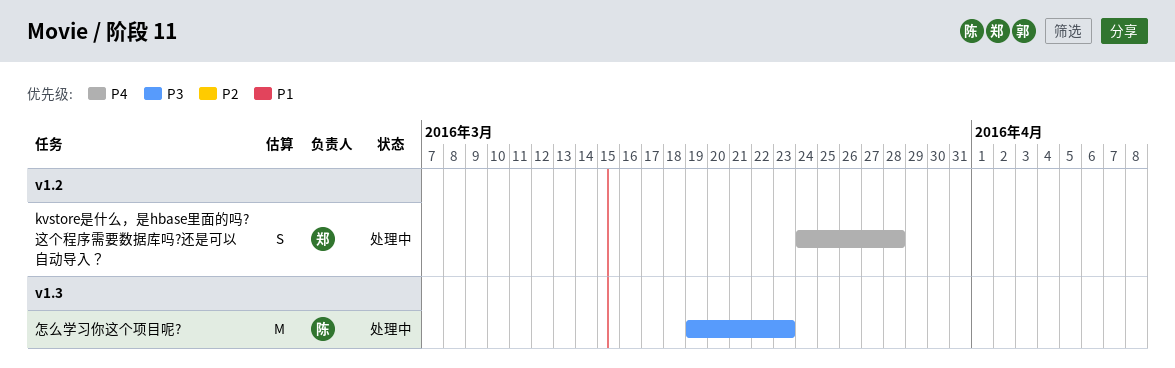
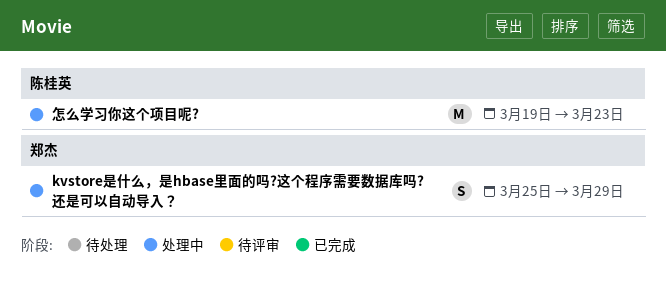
kvstore是什么，是hbase里面的吗?这个程序需要数据库吗?还是可以自动导入？, start: Mar 24 -> Mar 25
kvstore是什么，是hbase里面的吗?这个程序需要数据库吗?还是可以自动导入？, due: Mar 28 -> Mar 29

